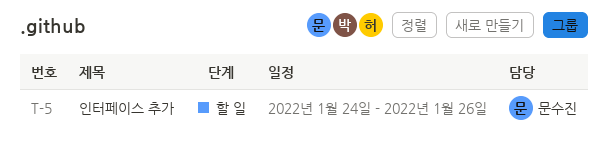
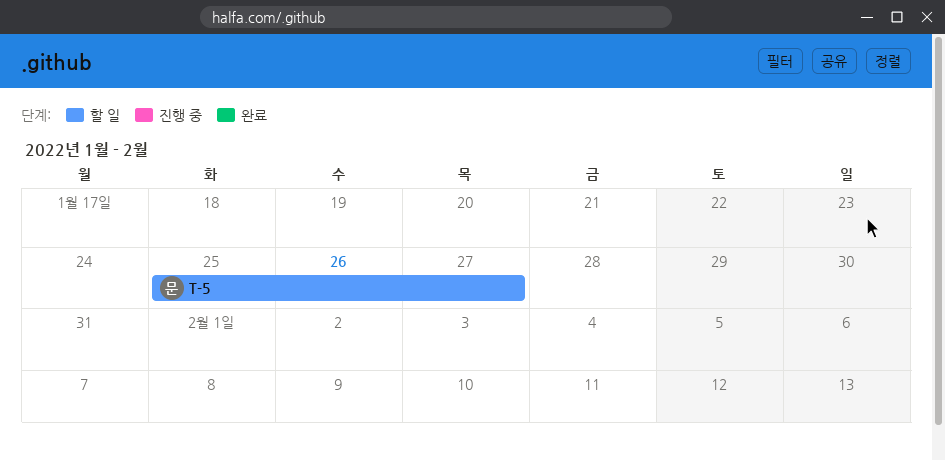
T-5, start: Jan 24 -> Jan 25
T-5, due: Jan 26 -> Jan 27

